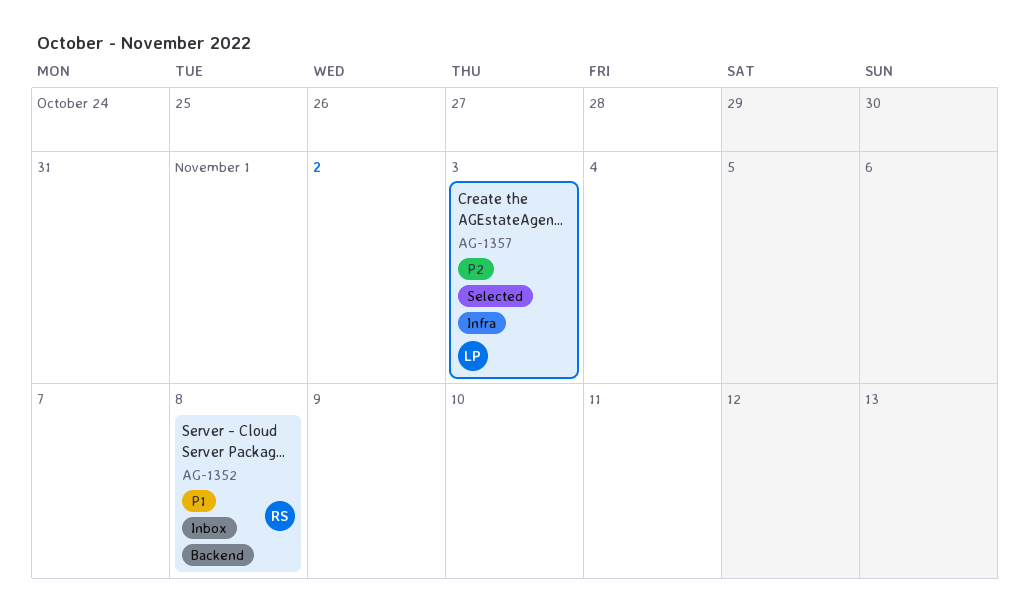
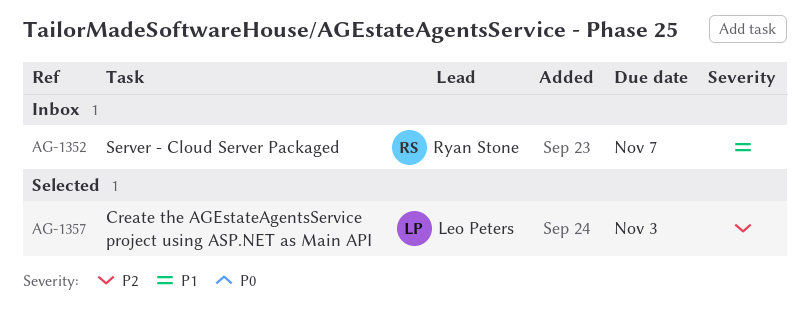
AG-1352, due: Nov 8 -> Nov 7

